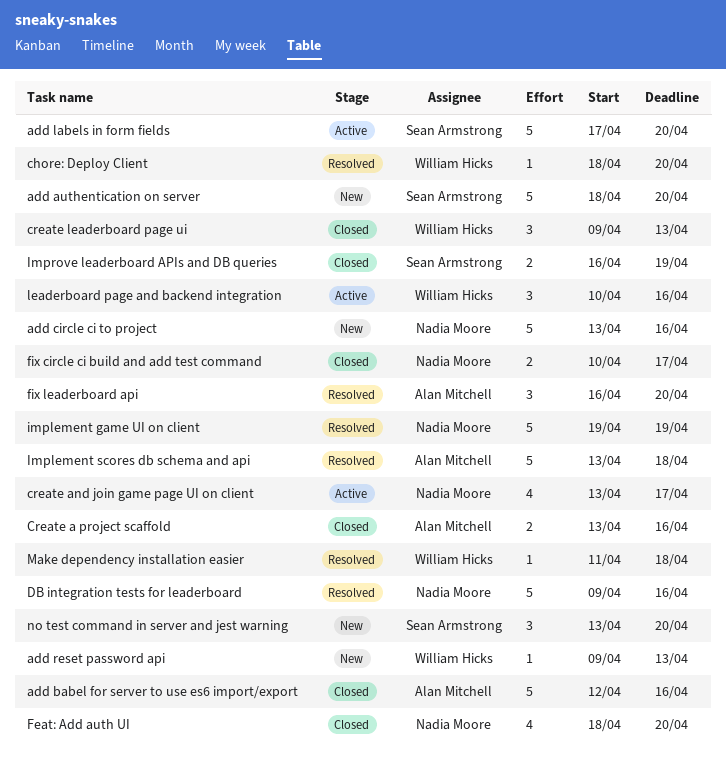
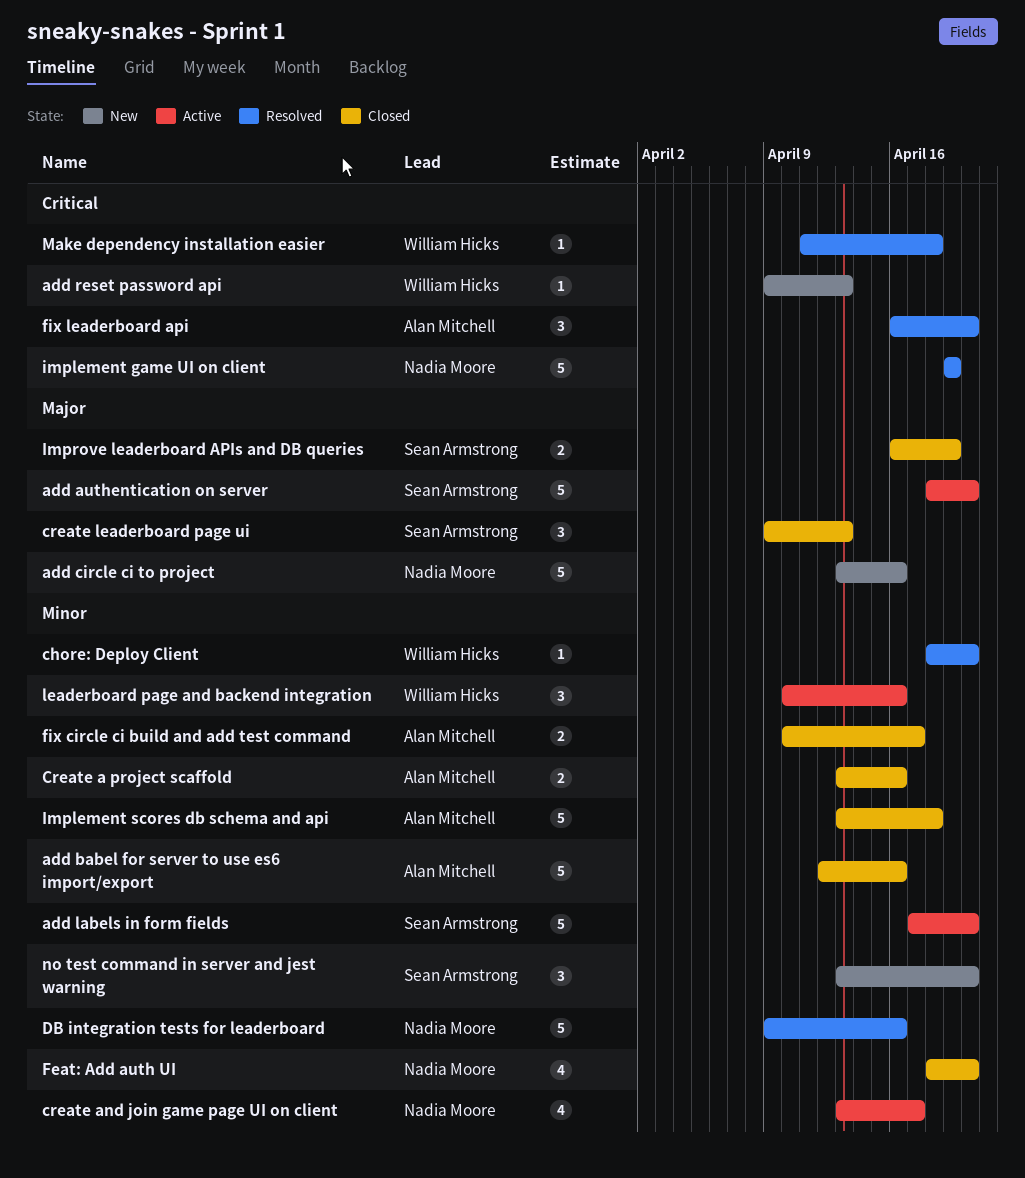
add authentication on server, status: New -> Active
create leaderboard page ui, owner: William Hicks -> Sean Armstrong
fix circle ci build and add test command, owner: Nadia Moore -> Alan Mitchell
Implement scores db schema and api, status: Resolved -> Closed

